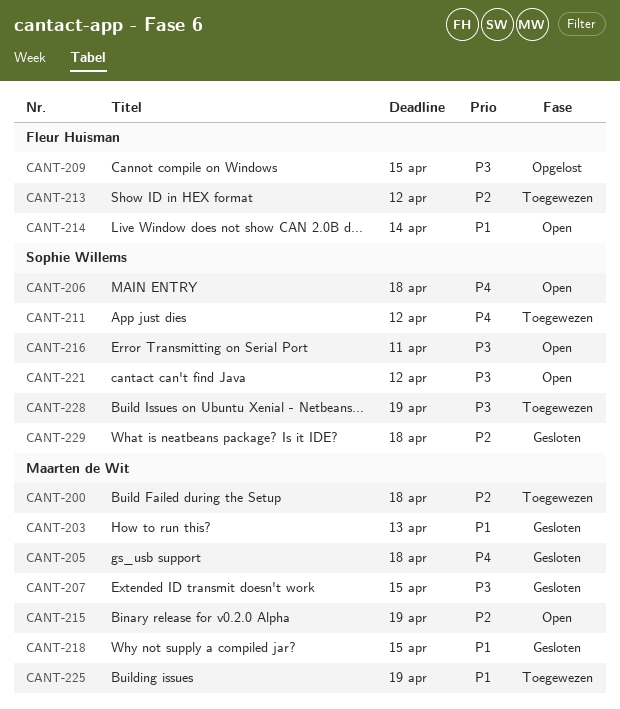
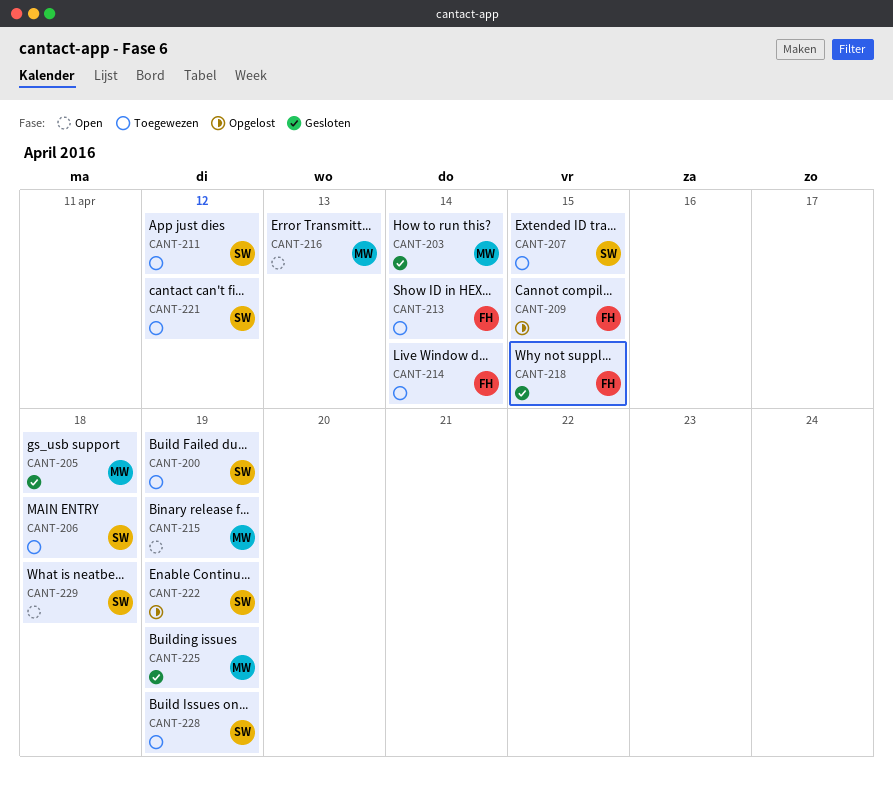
CANT-200, owner: Maarten de Wit -> Sophie Willems
CANT-200, due: Apr 18 -> Apr 19
CANT-203, due: Apr 13 -> Apr 14
CANT-206, status: Open -> Toegewezen
CANT-207, status: Gesloten -> Toegewezen
CANT-207, owner: Maarten de Wit -> Sophie Willems
CANT-213, due: Apr 12 -> Apr 14
CANT-214, status: Open -> Toegewezen
CANT-216, owner: Sophie Willems -> Maarten de Wit
CANT-216, due: Apr 11 -> Apr 13
CANT-218, owner: Maarten de Wit -> Fleur Huisman
CANT-221, status: Open -> Toegewezen
CANT-222: none -> present
CANT-225, status: Toegewezen -> Gesloten
CANT-229, status: Gesloten -> Open

